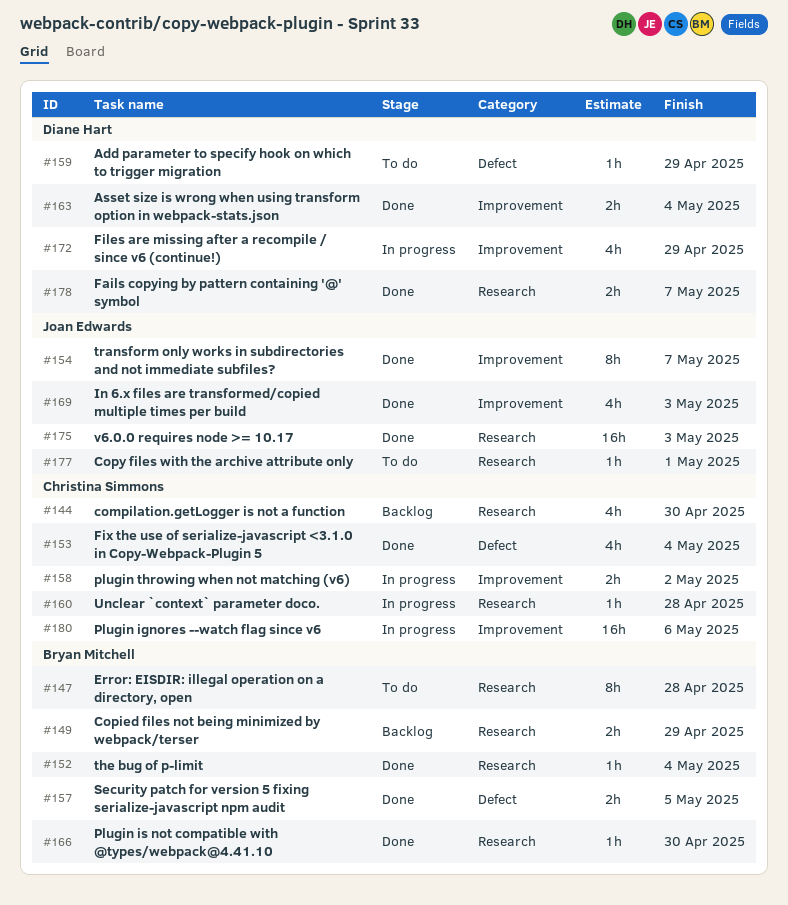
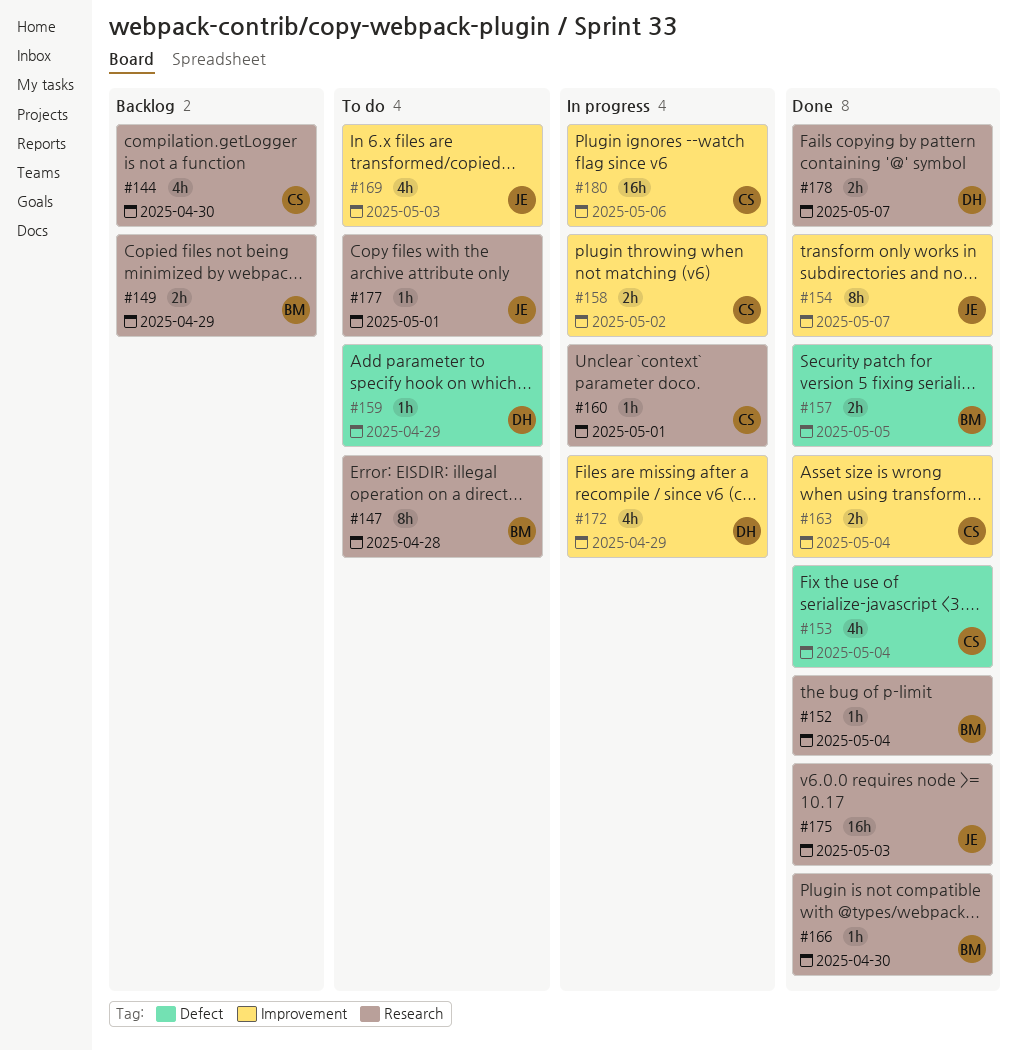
#160, due: Apr 28 -> May 1
#163, owner: Diane Hart -> Christina Simmons
#169, status: Done -> To do

